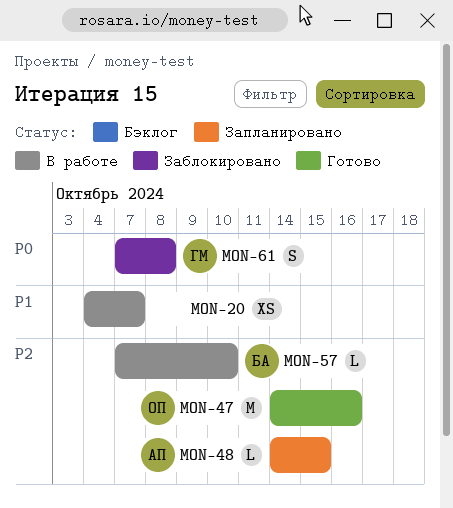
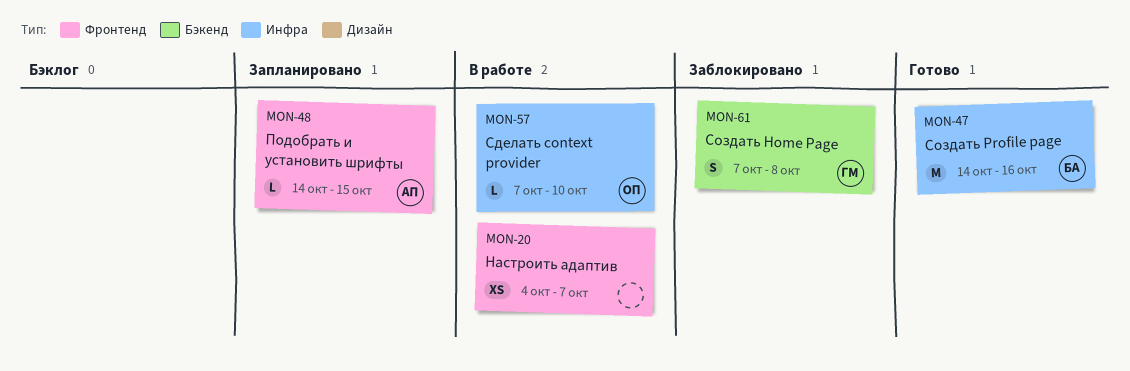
MON-47, owner: ОП -> БА
MON-57, owner: БА -> ОП

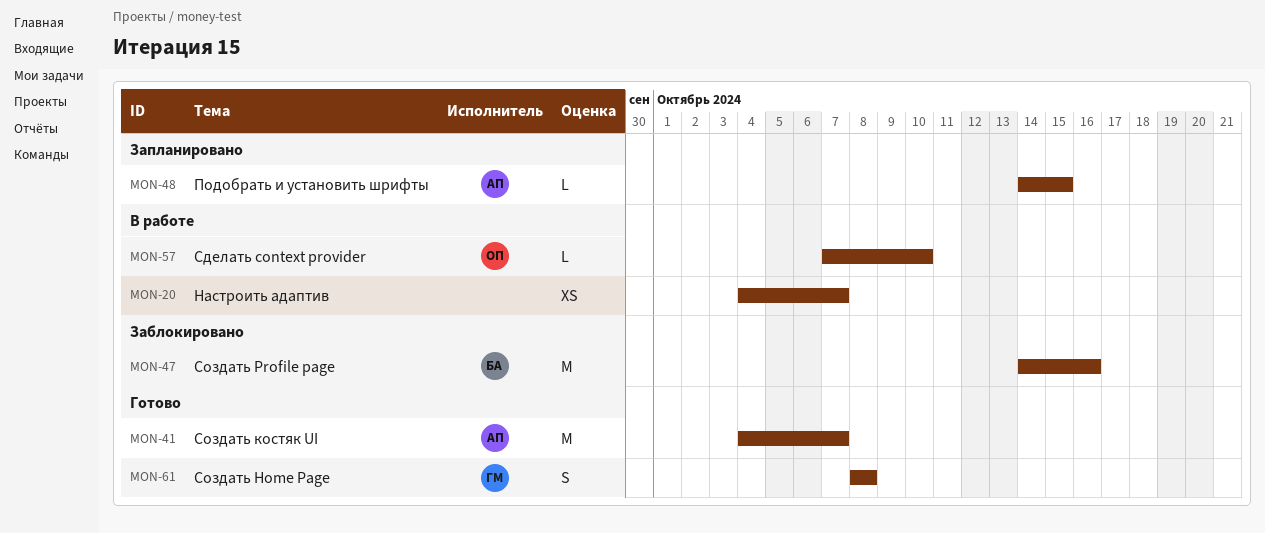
MON-41: none -> present
MON-47, status: Готово -> Заблокировано
MON-61, status: Заблокировано -> Готово
MON-61, start: Oct 7 -> Oct 8

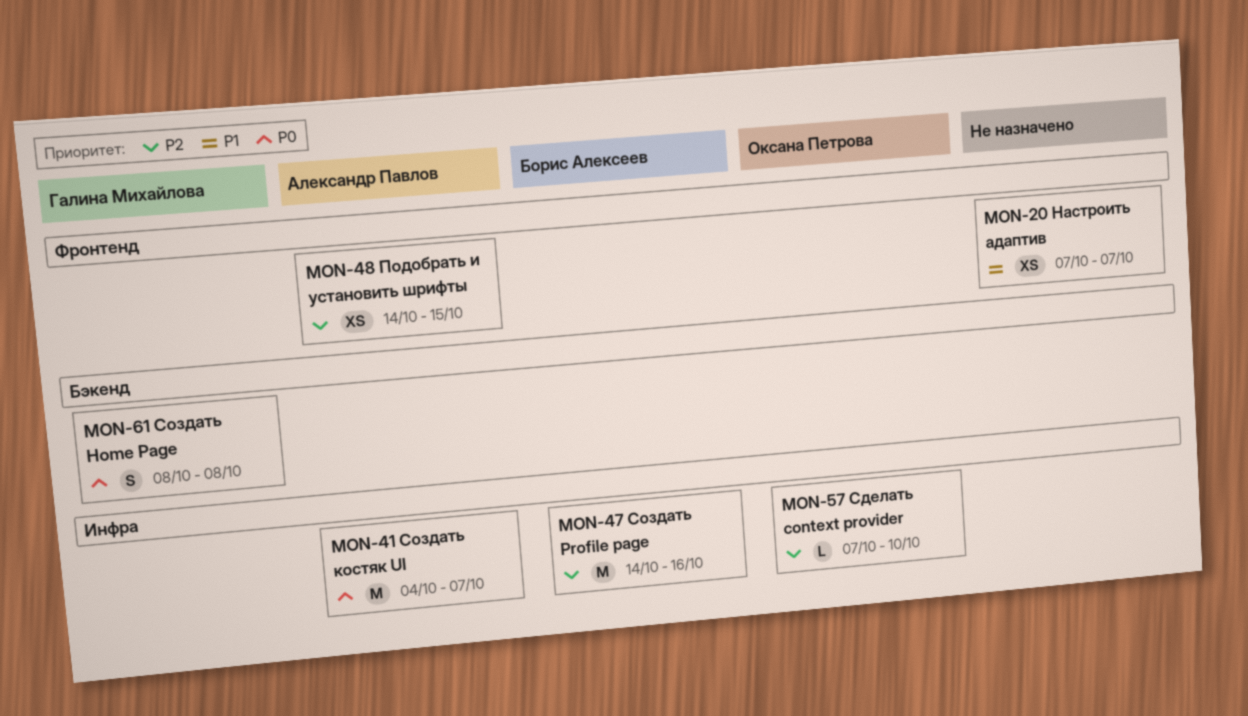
MON-20, start: Oct 4 -> Oct 7
MON-48, estimate: L -> XS

